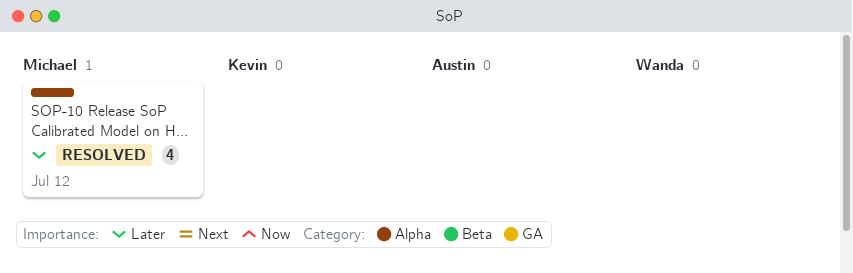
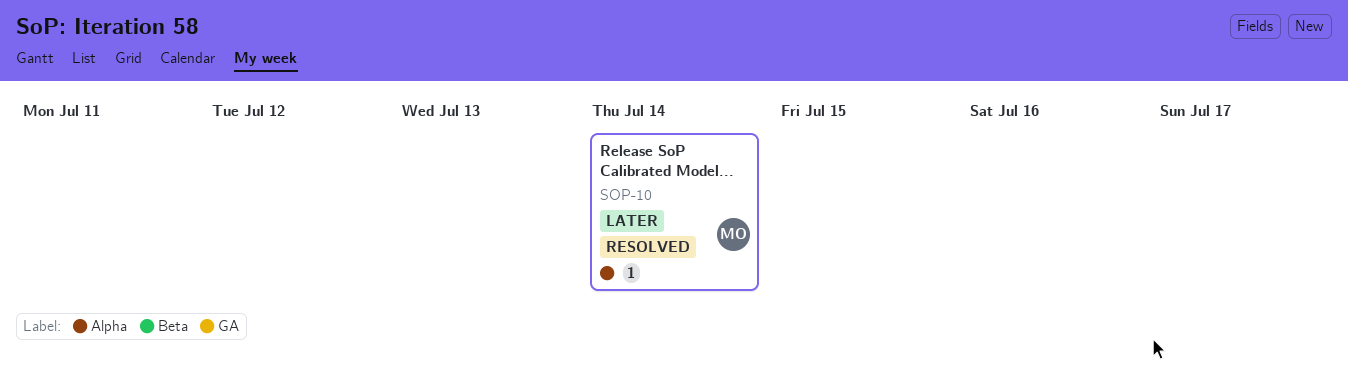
SOP-10, estimate: 4 -> 1
SOP-10, due: Jul 12 -> Jul 14

